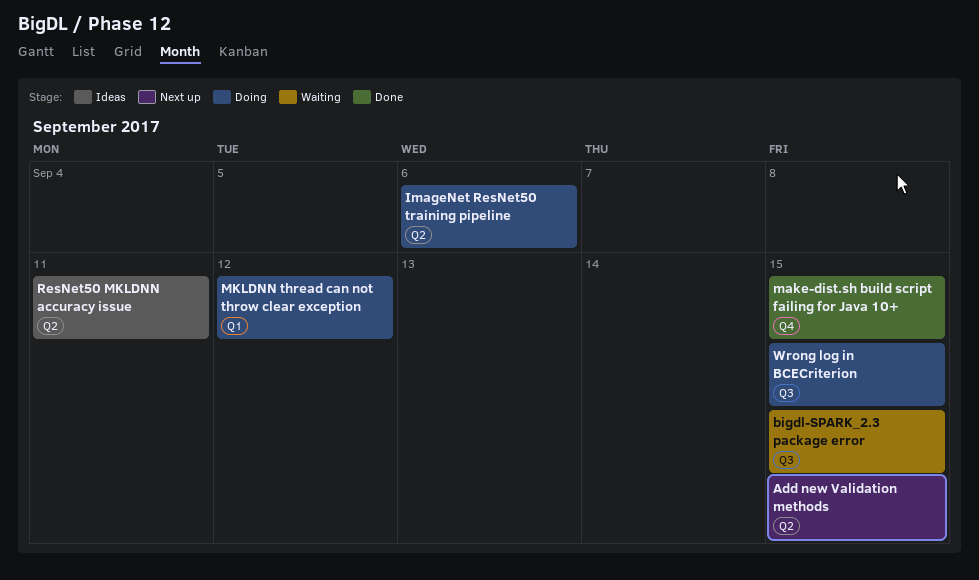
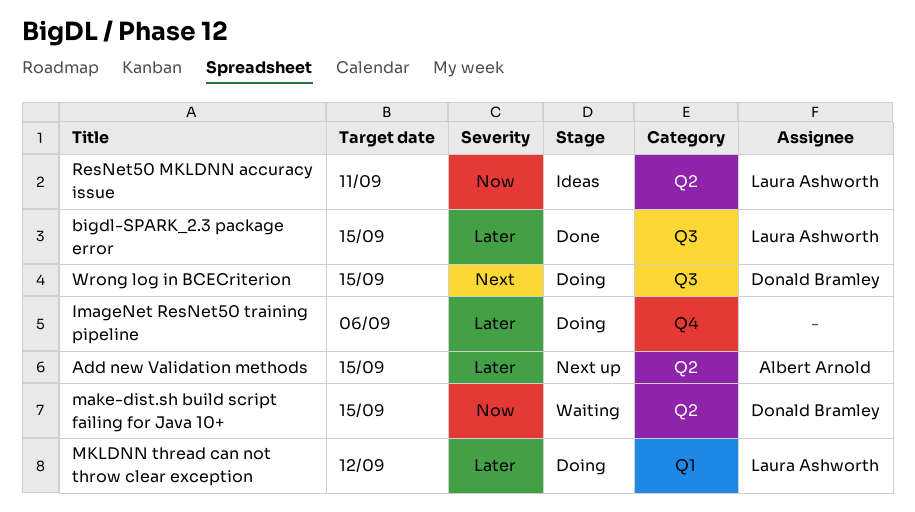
bigdl-SPARK_2.3 package error, status: Waiting -> Done
ImageNet ResNet50 training pipeline, label: Q2 -> Q4
make-dist.sh build script failing for Java 10+, status: Done -> Waiting
make-dist.sh build script failing for Java 10+, label: Q4 -> Q2

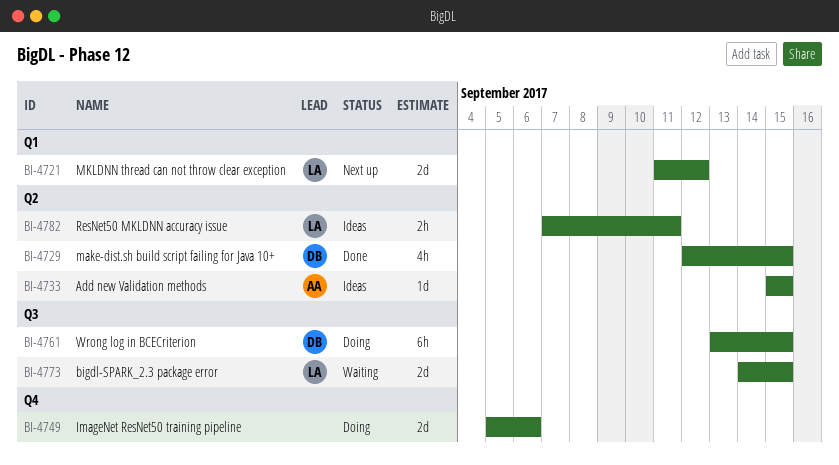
Add new Validation methods, status: Next up -> Ideas
bigdl-SPARK_2.3 package error, status: Done -> Waiting
make-dist.sh build script failing for Java 10+, status: Waiting -> Done
MKLDNN thread can not throw clear exception, status: Doing -> Next up

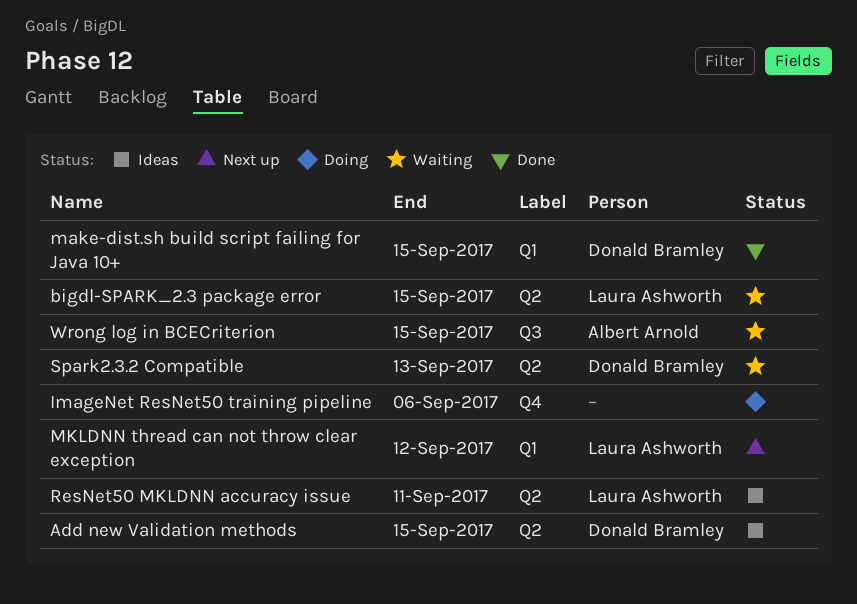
Add new Validation methods, owner: Albert Arnold -> Donald Bramley
bigdl-SPARK_2.3 package error, label: Q3 -> Q2
make-dist.sh build script failing for Java 10+, label: Q2 -> Q1
Spark2.3.2 Compatible: none -> present
Wrong log in BCECriterion, status: Doing -> Waiting
Wrong log in BCECriterion, owner: Donald Bramley -> Albert Arnold

